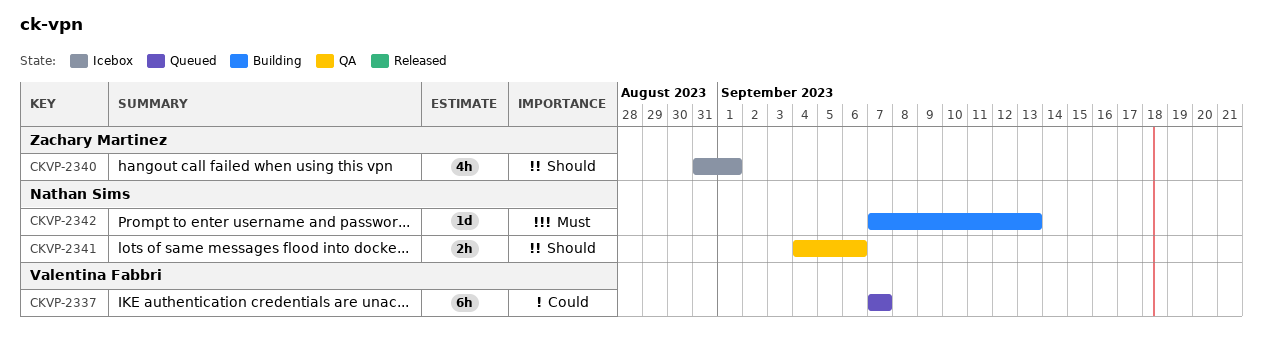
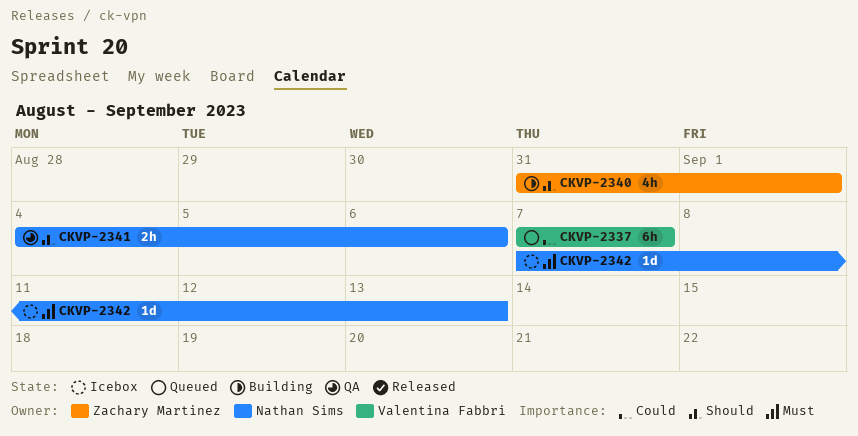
CKVP-2340, status: Icebox -> Building
CKVP-2342, status: Building -> Icebox

